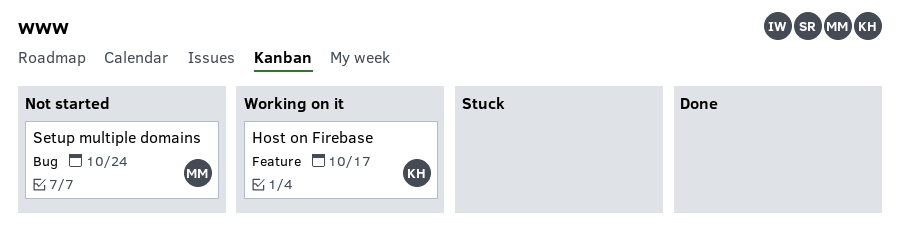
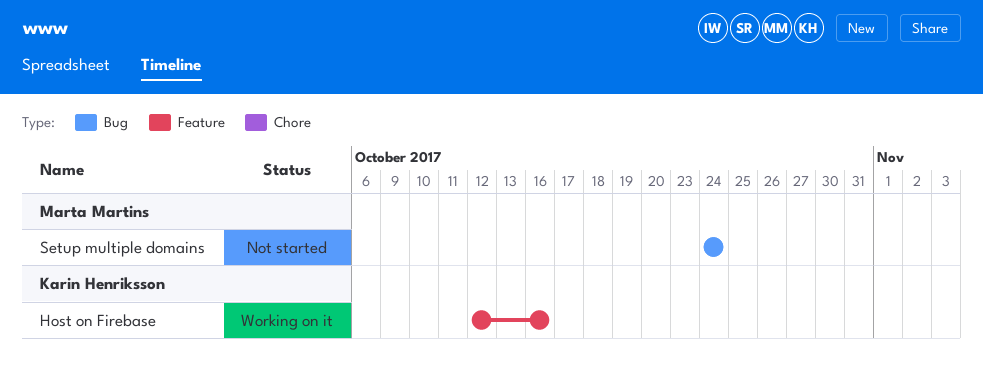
Host on Firebase, due: Oct 17 -> Oct 16

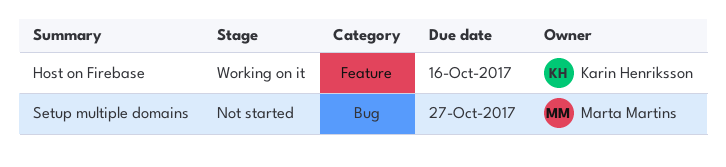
Setup multiple domains, due: Oct 24 -> Oct 27

